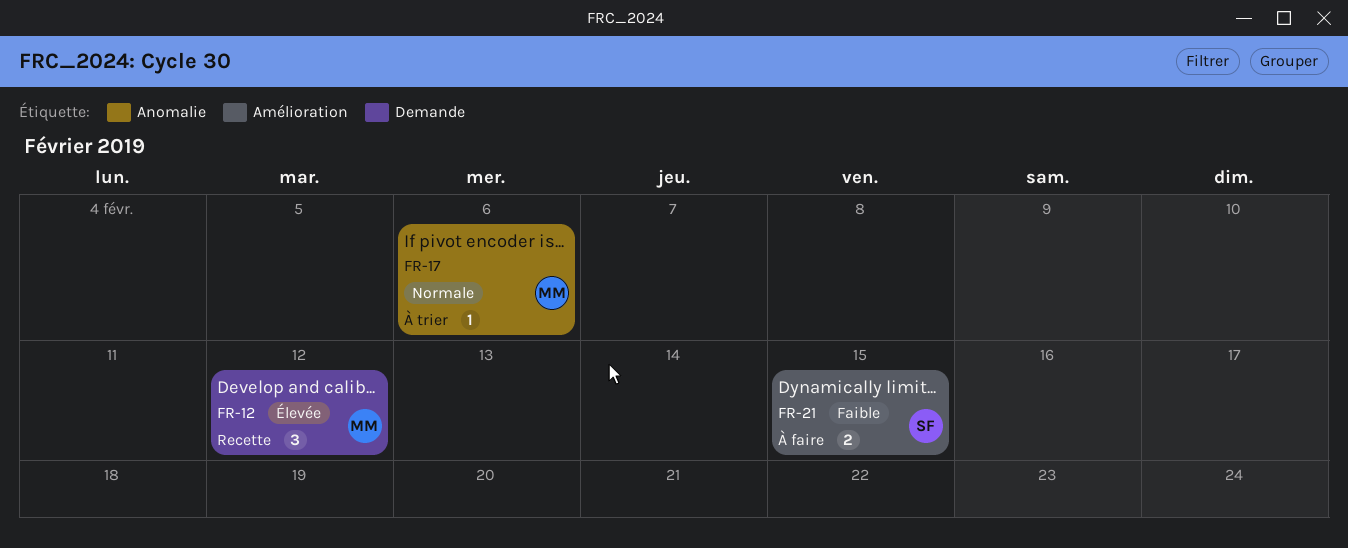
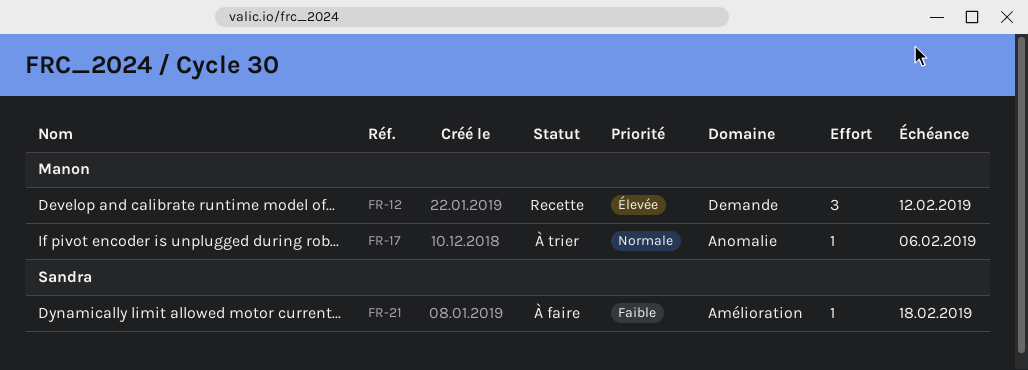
FR-21, estimate: 2 -> 1
FR-21, due: Feb 15 -> Feb 18

